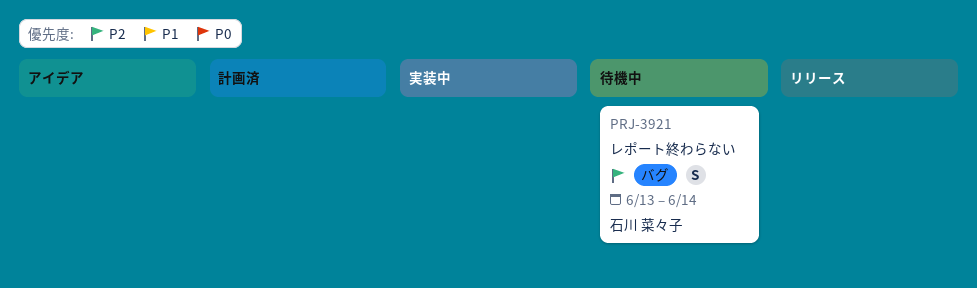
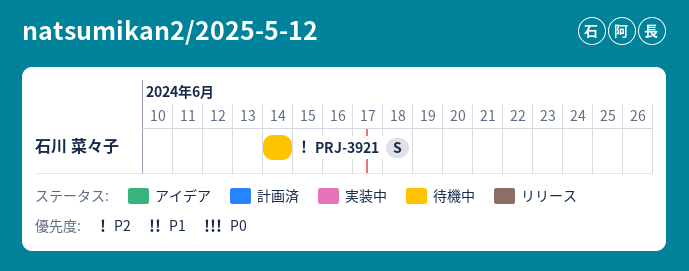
PRJ-3921, start: Jun 13 -> Jun 14

